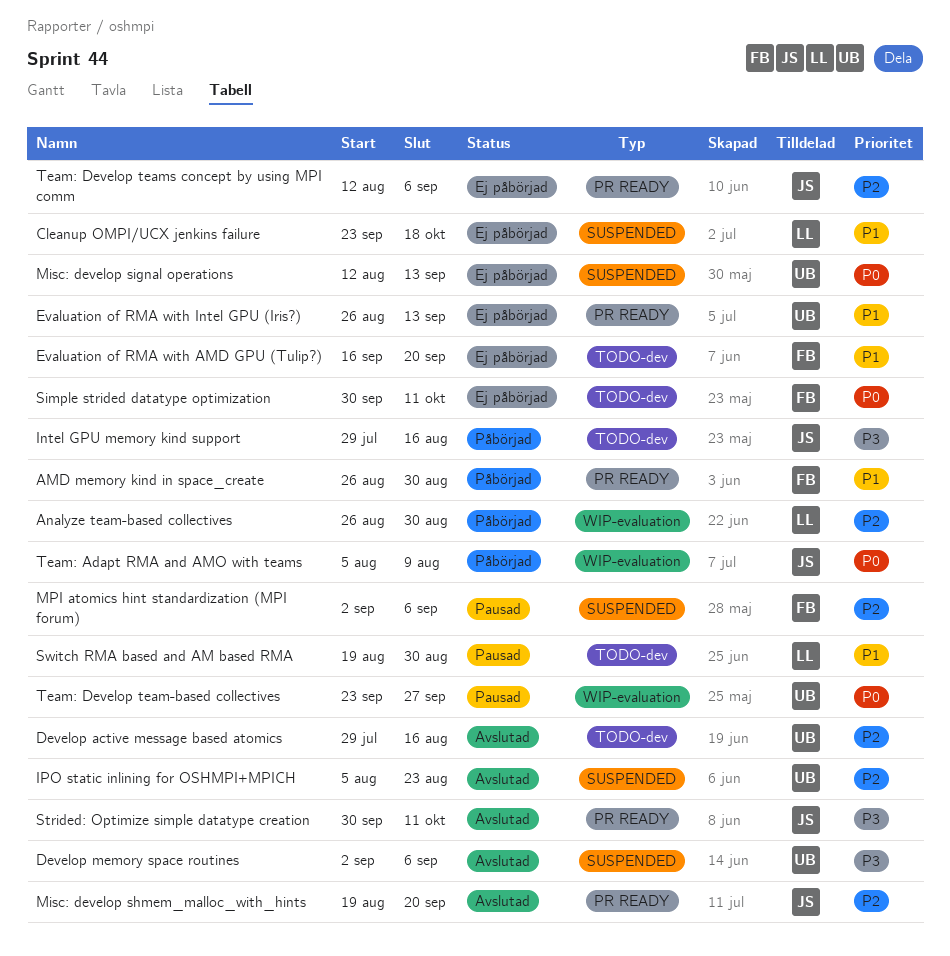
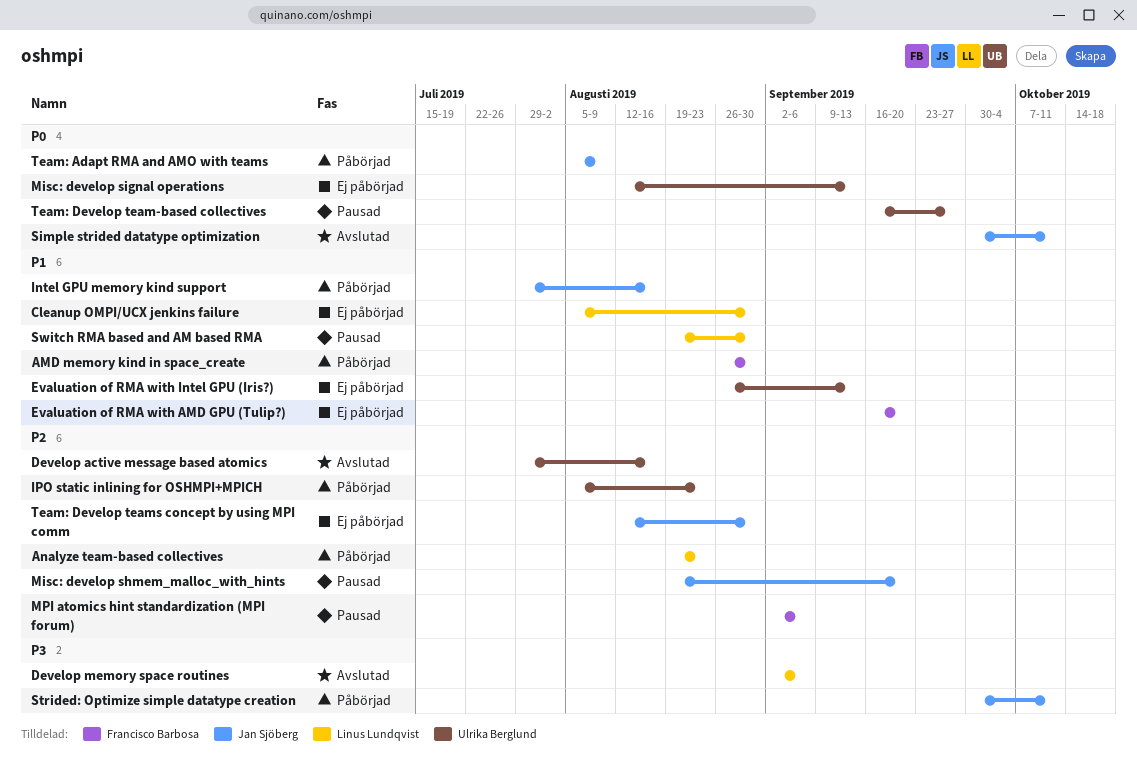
Analyze team-based collectives, start: Aug 26 -> Aug 19
Analyze team-based collectives, due: Aug 30 -> Aug 23
Cleanup OMPI/UCX jenkins failure, start: Sep 23 -> Aug 5
Cleanup OMPI/UCX jenkins failure, due: Oct 18 -> Aug 30
Develop memory space routines, owner: Ulrika Berglund -> Linus Lundqvist
Intel GPU memory kind support, priority: P3 -> P1
IPO static inlining for OSHMPI+MPICH, status: Avslutad -> Påbörjad
Misc: develop shmem_malloc_with_hints, status: Avslutad -> Pausad
Simple strided datatype optimization, status: Ej påbörjad -> Avslutad
Simple strided datatype optimization, owner: Francisco Barbosa -> Jan Sjöberg
Strided: Optimize simple datatype creation, status: Avslutad -> Påbörjad
Team: Develop team-based collectives, start: Sep 23 -> Sep 16
Team: Develop teams concept by using MPI comm, due: Sep 6 -> Aug 30

